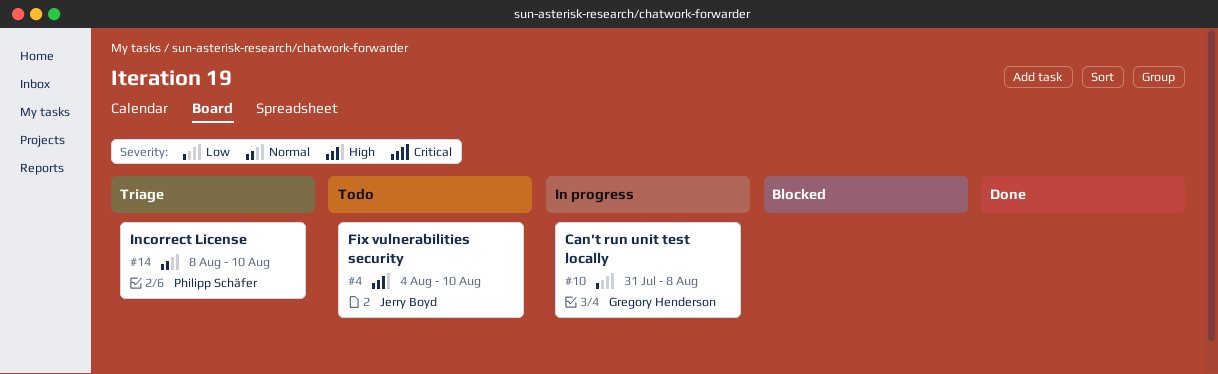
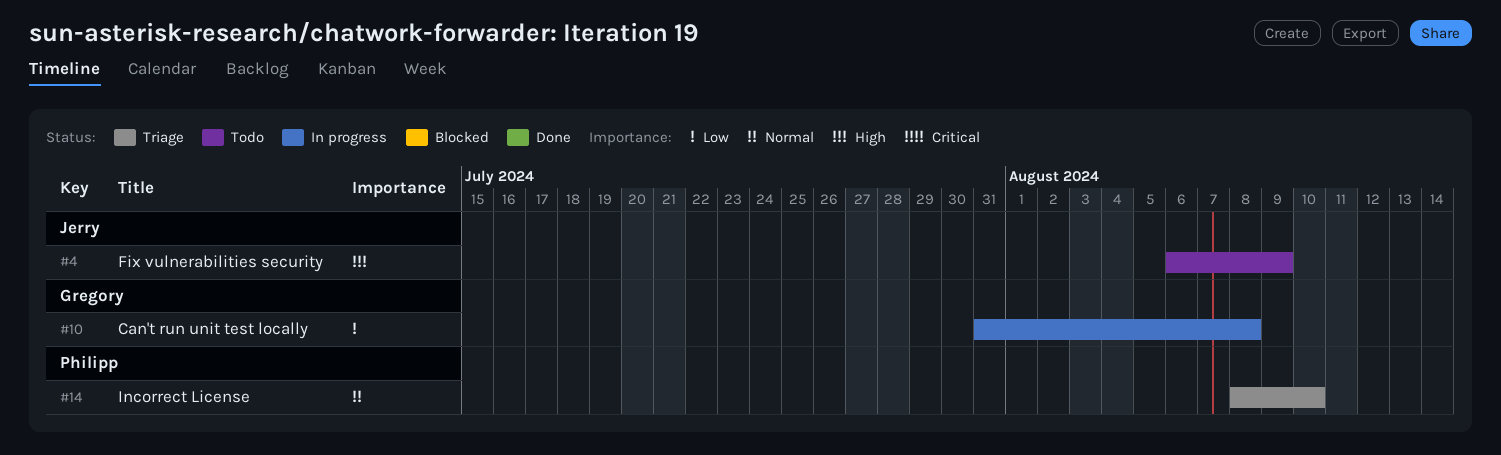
#4, start: Aug 4 -> Aug 6
#4, due: Aug 10 -> Aug 9

